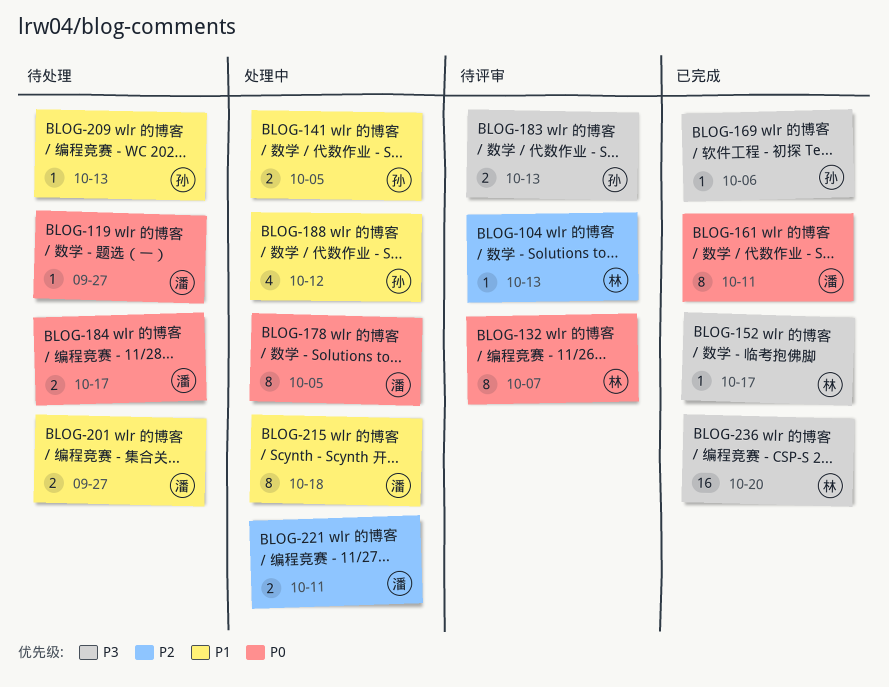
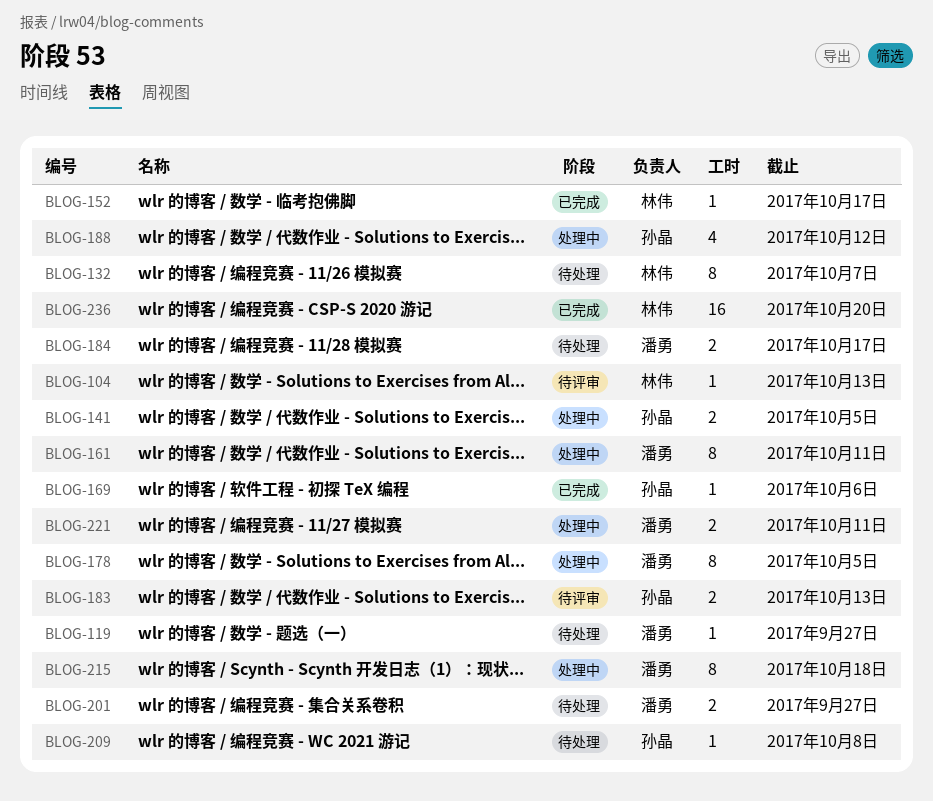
BLOG-132, status: 待评审 -> 待处理
BLOG-161, status: 已完成 -> 处理中
BLOG-209, due: Oct 13 -> Oct 8

